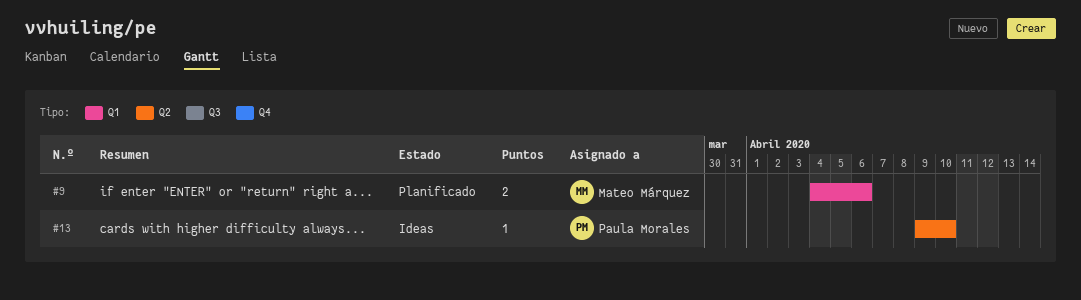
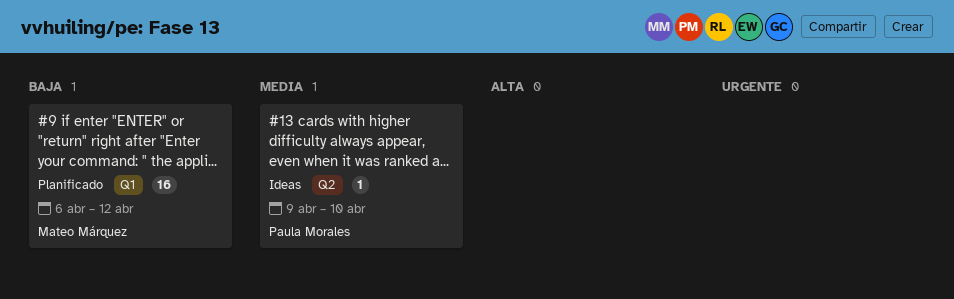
#9, estimate: 2 -> 16
#9, start: Apr 4 -> Apr 6
#9, due: Apr 6 -> Apr 12

